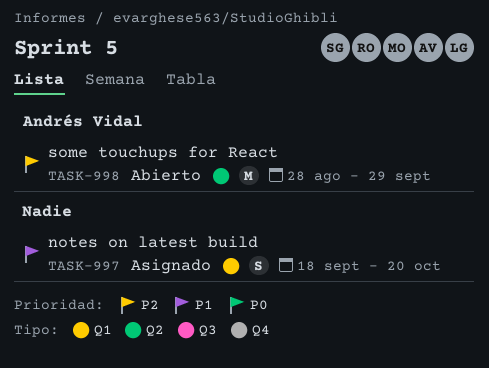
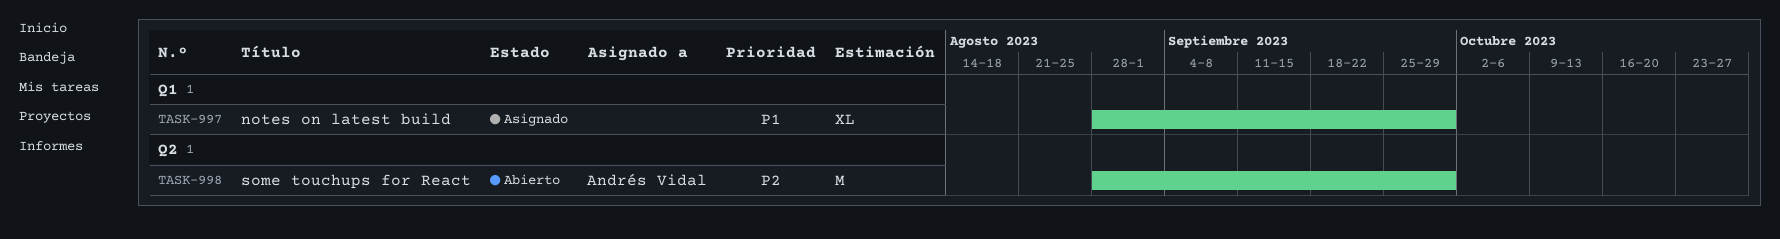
TASK-997, estimate: S -> XL
TASK-997, start: Sep 18 -> Aug 28
TASK-997, due: Oct 20 -> Sep 29

